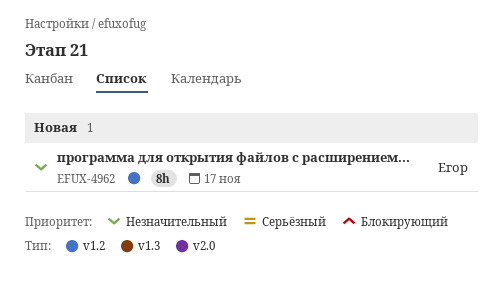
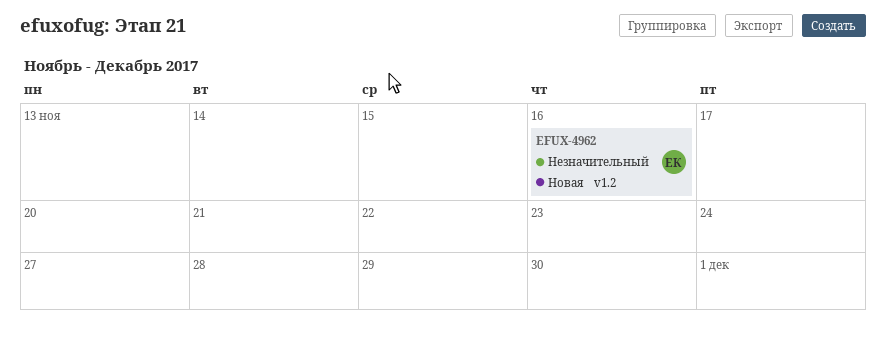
EFUX-4962, due: Nov 17 -> Nov 16

